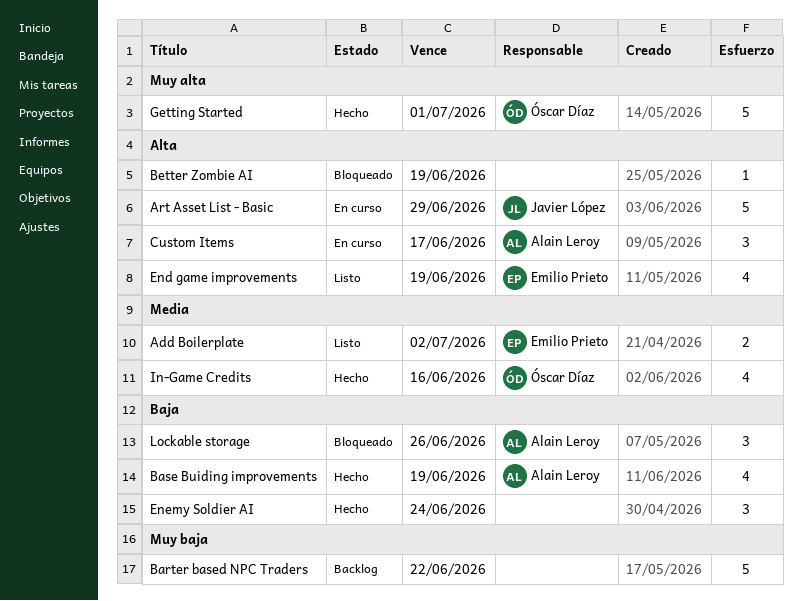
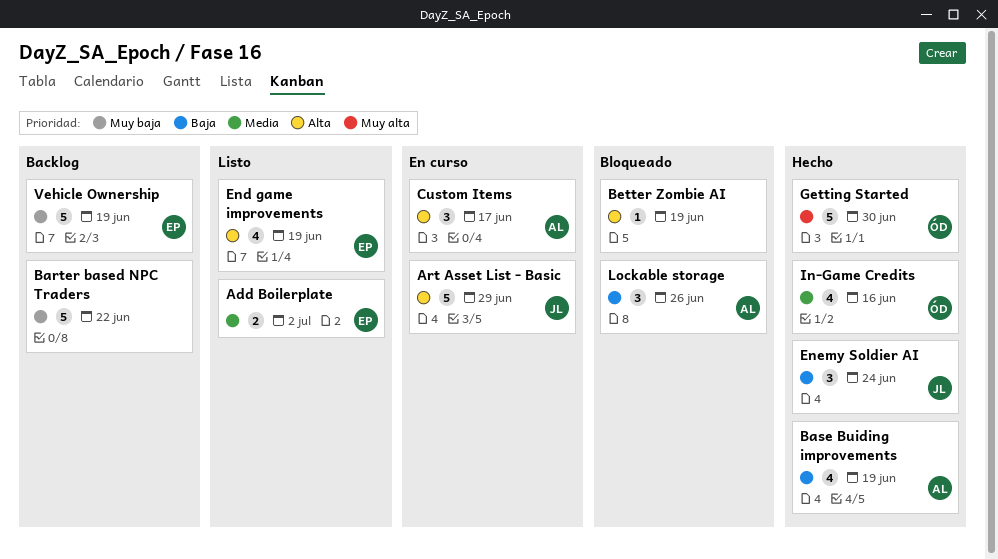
Enemy Soldier AI, owner: none -> Javier López
Getting Started, due: Jul 1 -> Jun 30
Vehicle Ownership: none -> present

